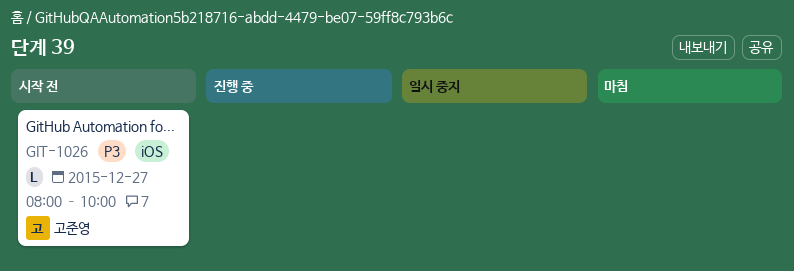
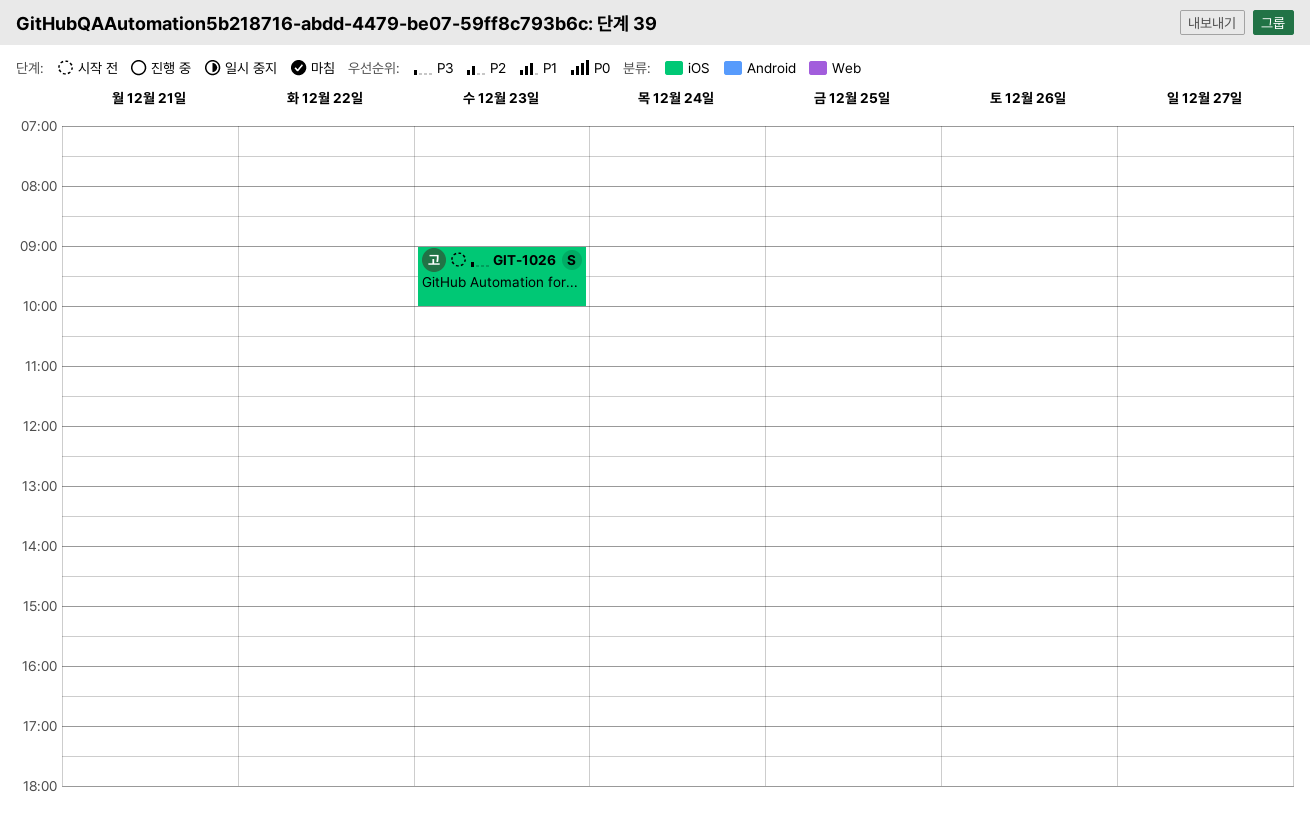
GIT-1026, estimate: L -> S
GIT-1026, day: Dec 27 -> Dec 23
GIT-1026, begins: 08:00 -> 09:00

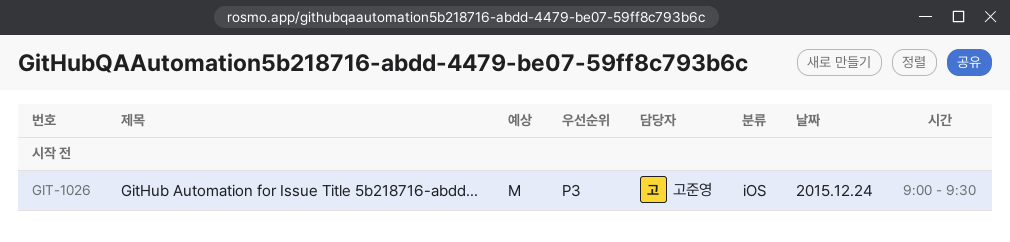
GIT-1026, estimate: S -> M
GIT-1026, day: Dec 23 -> Dec 24
GIT-1026, ends: 10:00 -> 09:30

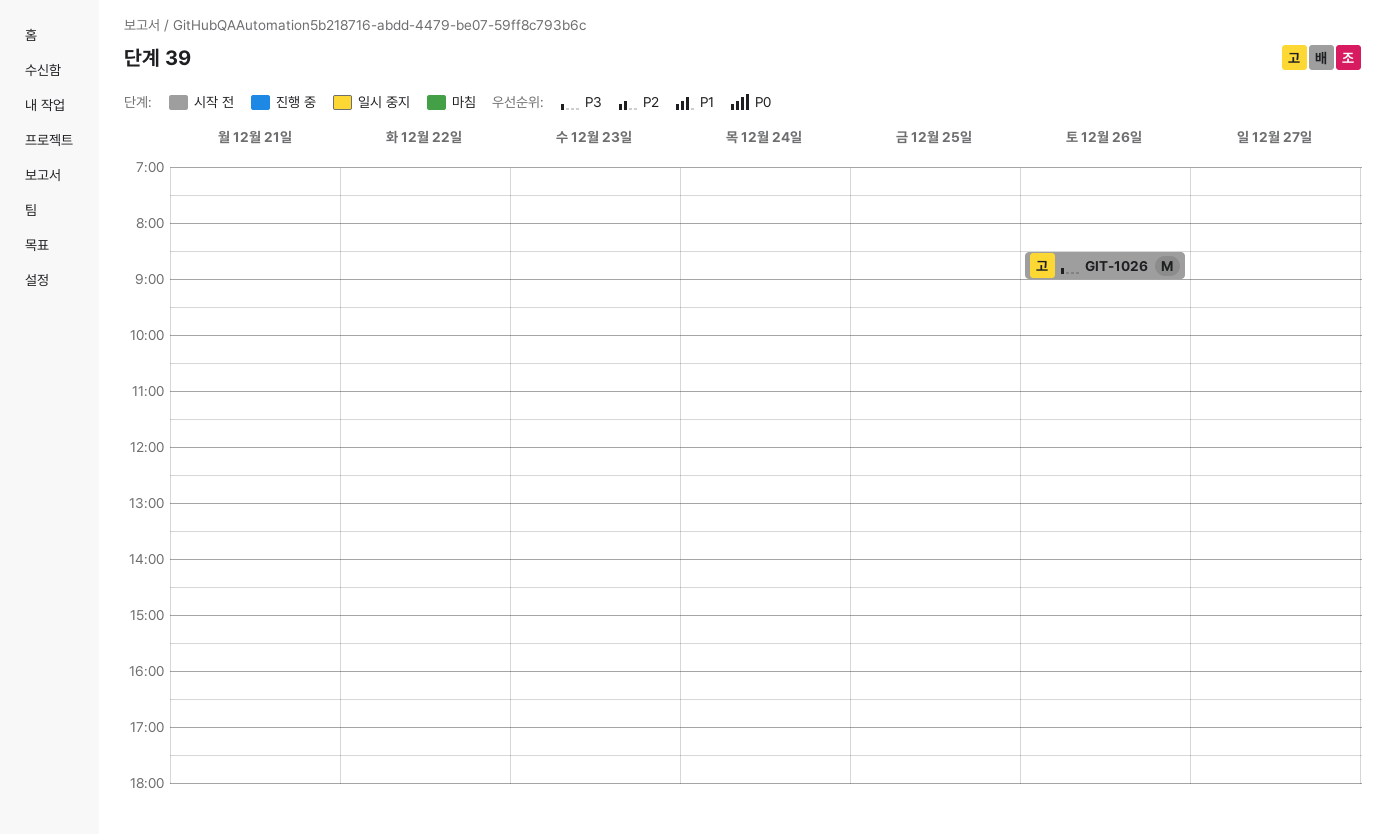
GIT-1026, day: Dec 24 -> Dec 26
GIT-1026, begins: 09:00 -> 08:30
GIT-1026, ends: 09:30 -> 09:00

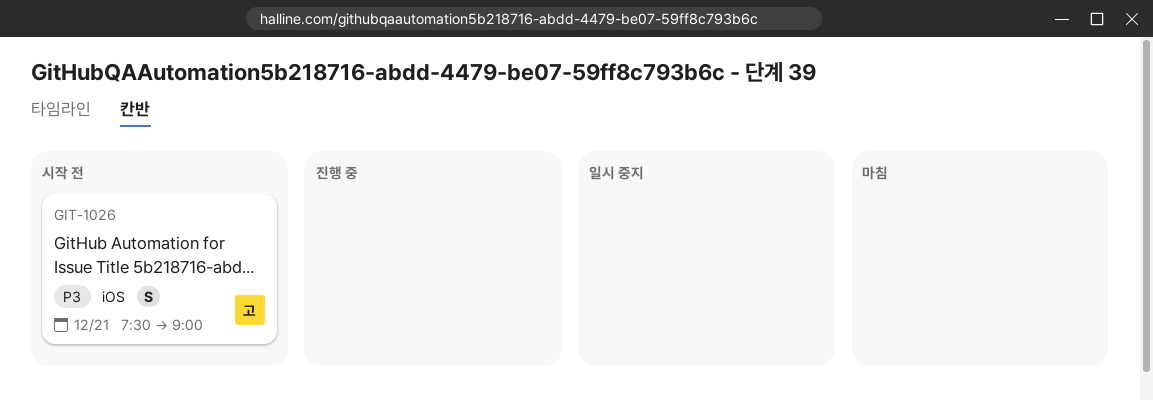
GIT-1026, estimate: M -> S
GIT-1026, day: Dec 26 -> Dec 21
GIT-1026, begins: 08:30 -> 07:30

